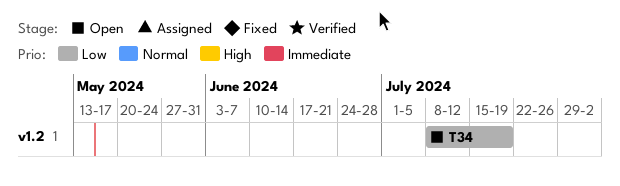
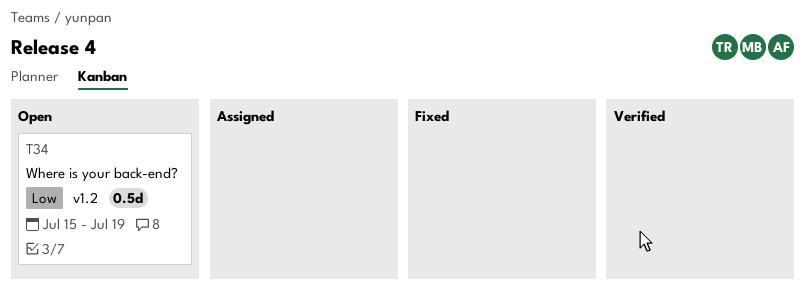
T34, start: Jul 8 -> Jul 15

